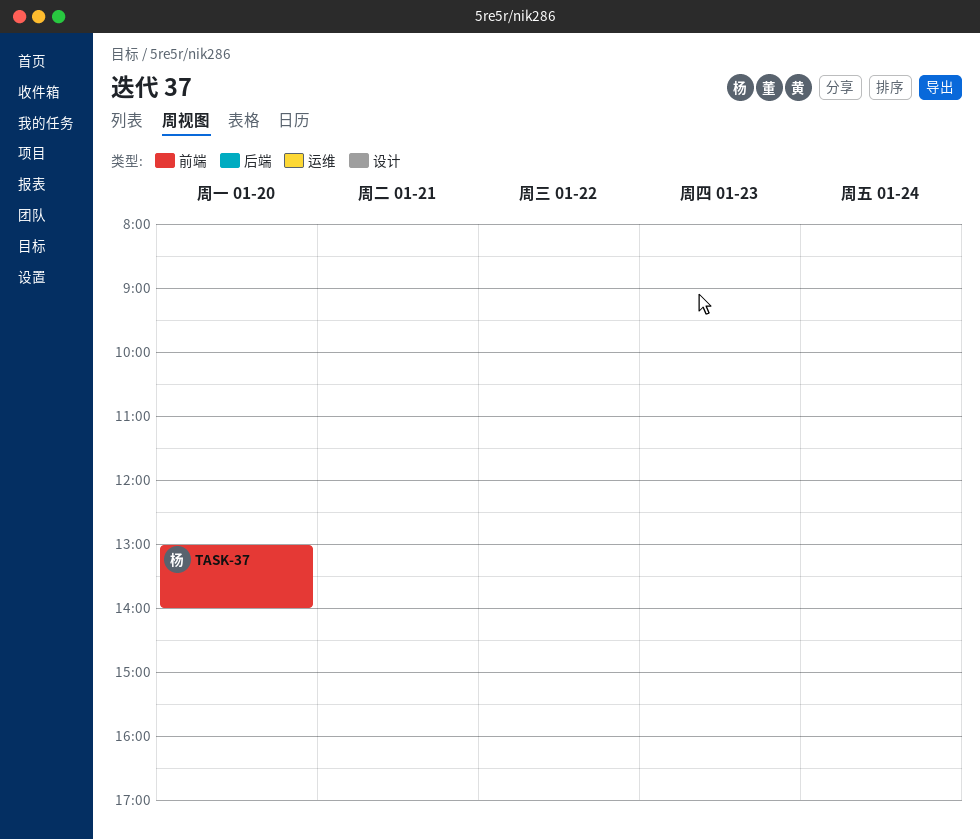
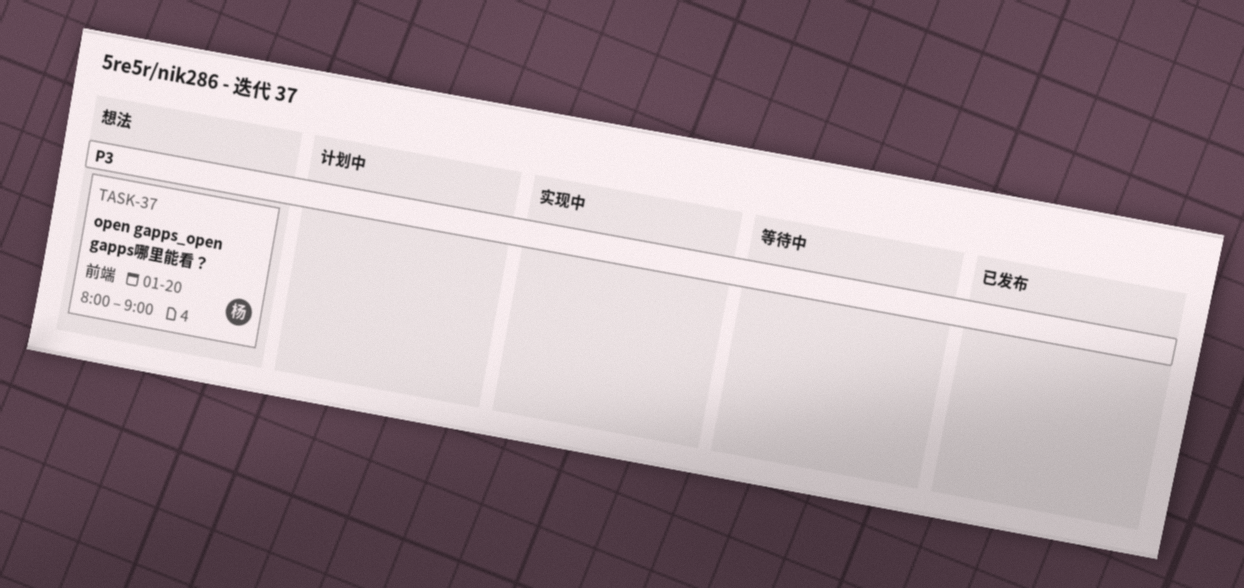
TASK-37, begins: 13:00 -> 08:00
TASK-37, ends: 14:00 -> 09:00

